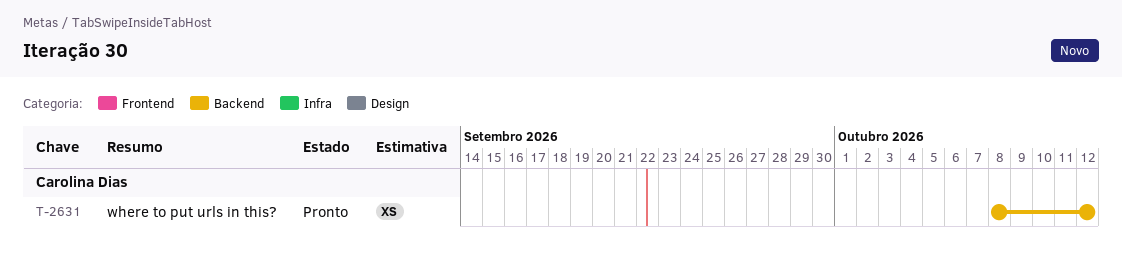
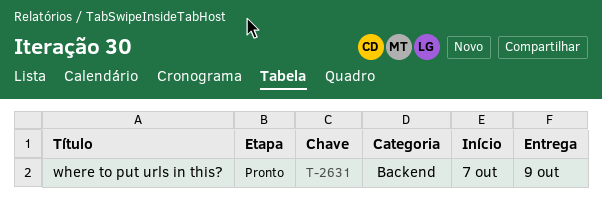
T-2631, start: Oct 8 -> Oct 7
T-2631, due: Oct 12 -> Oct 9

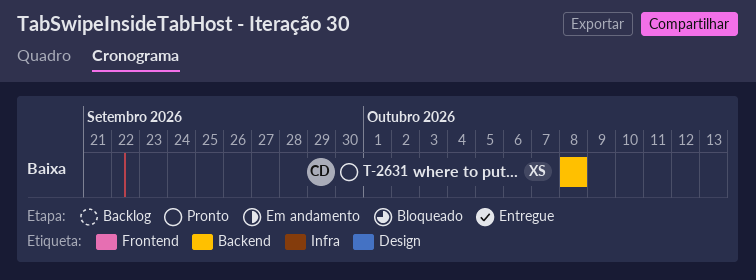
T-2631, start: Oct 7 -> Oct 8
T-2631, due: Oct 9 -> Oct 8

